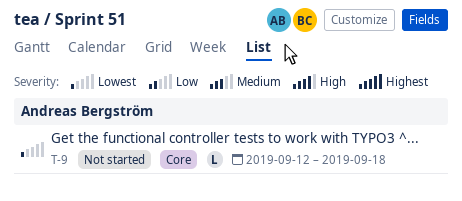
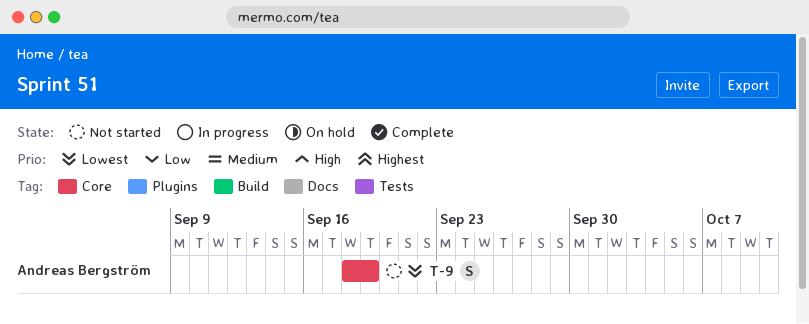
T-9, estimate: L -> S
T-9, start: Sep 12 -> Sep 18
T-9, due: Sep 18 -> Sep 19

